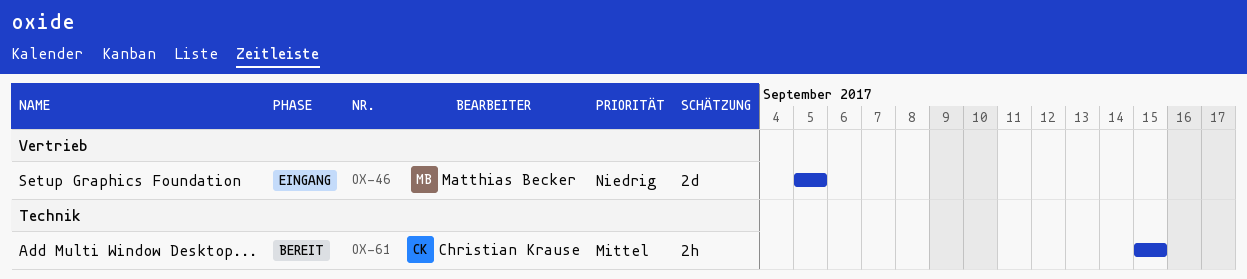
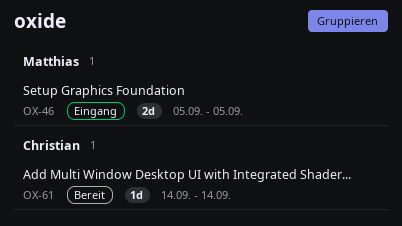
OX-61, estimate: 2h -> 1d
OX-61, start: Sep 15 -> Sep 14
OX-61, due: Sep 15 -> Sep 14

